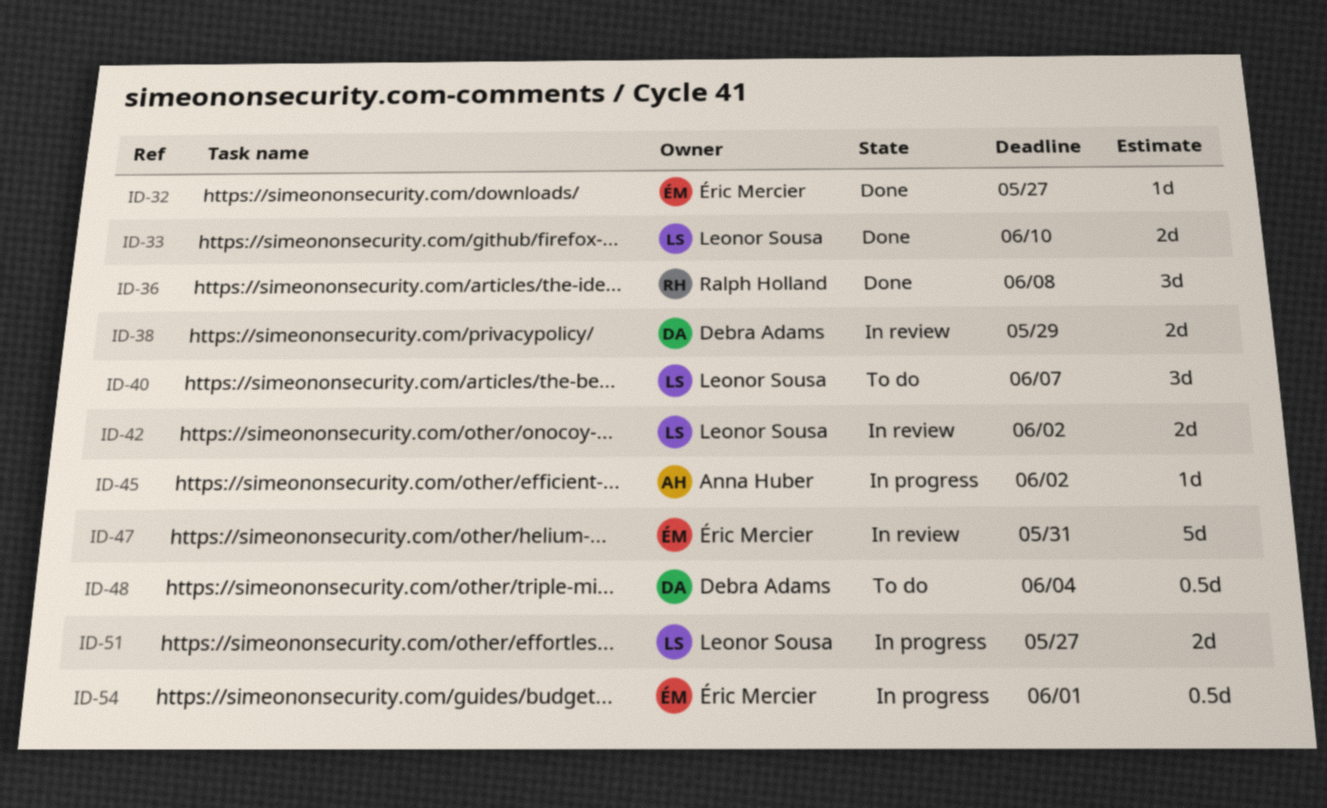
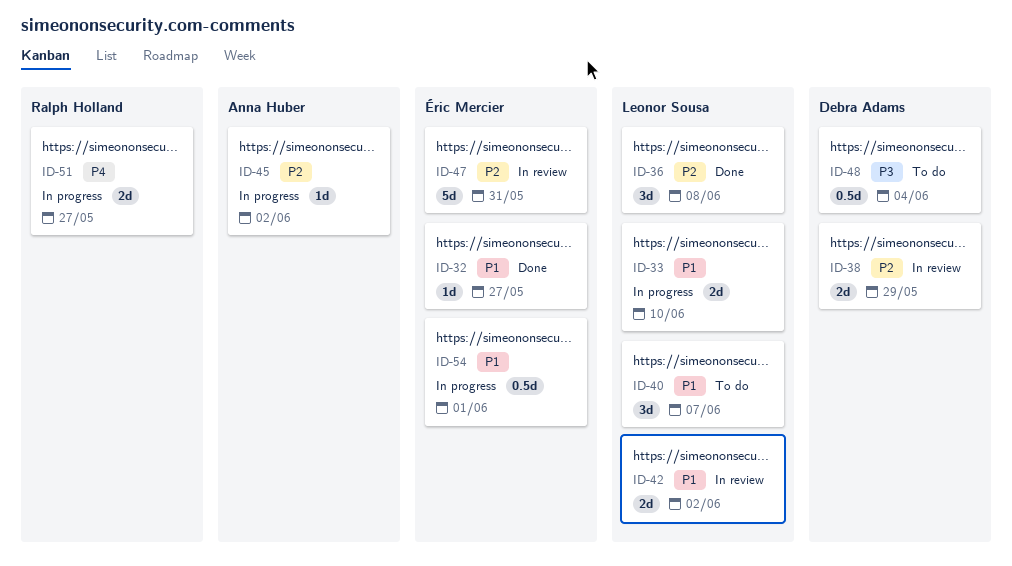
ID-33, status: Done -> In progress
ID-36, owner: Ralph Holland -> Leonor Sousa
ID-51, owner: Leonor Sousa -> Ralph Holland

